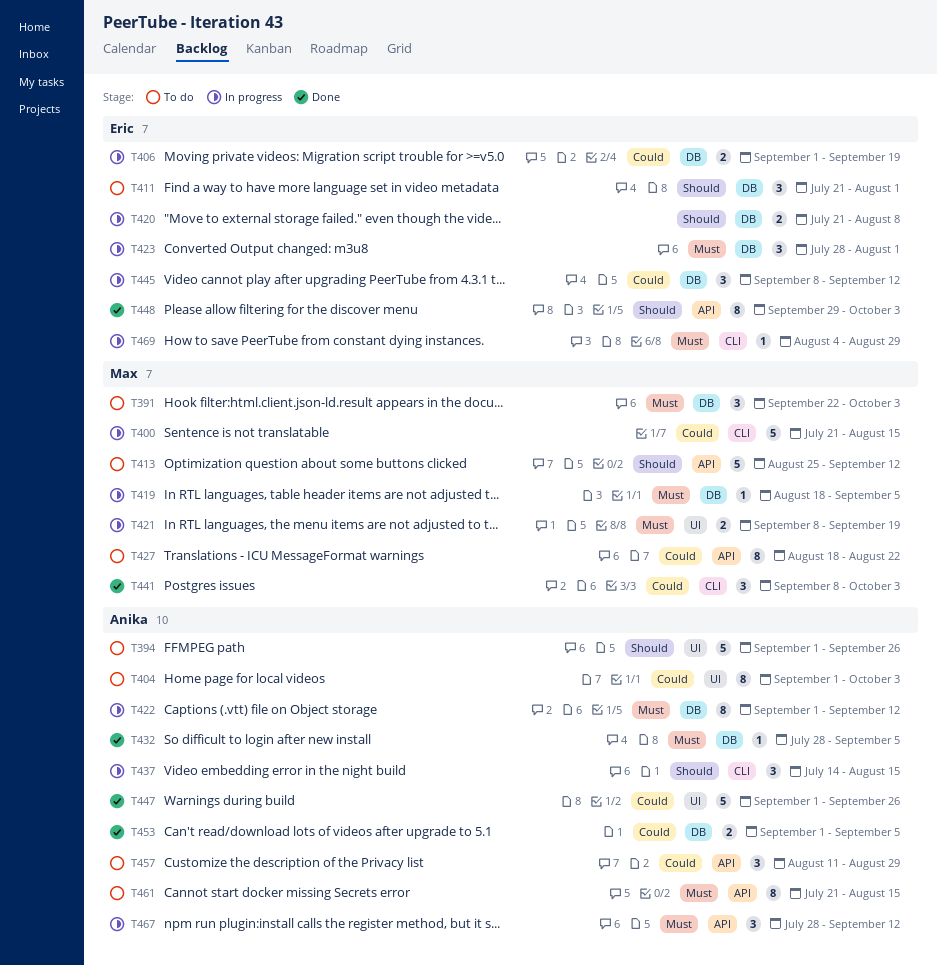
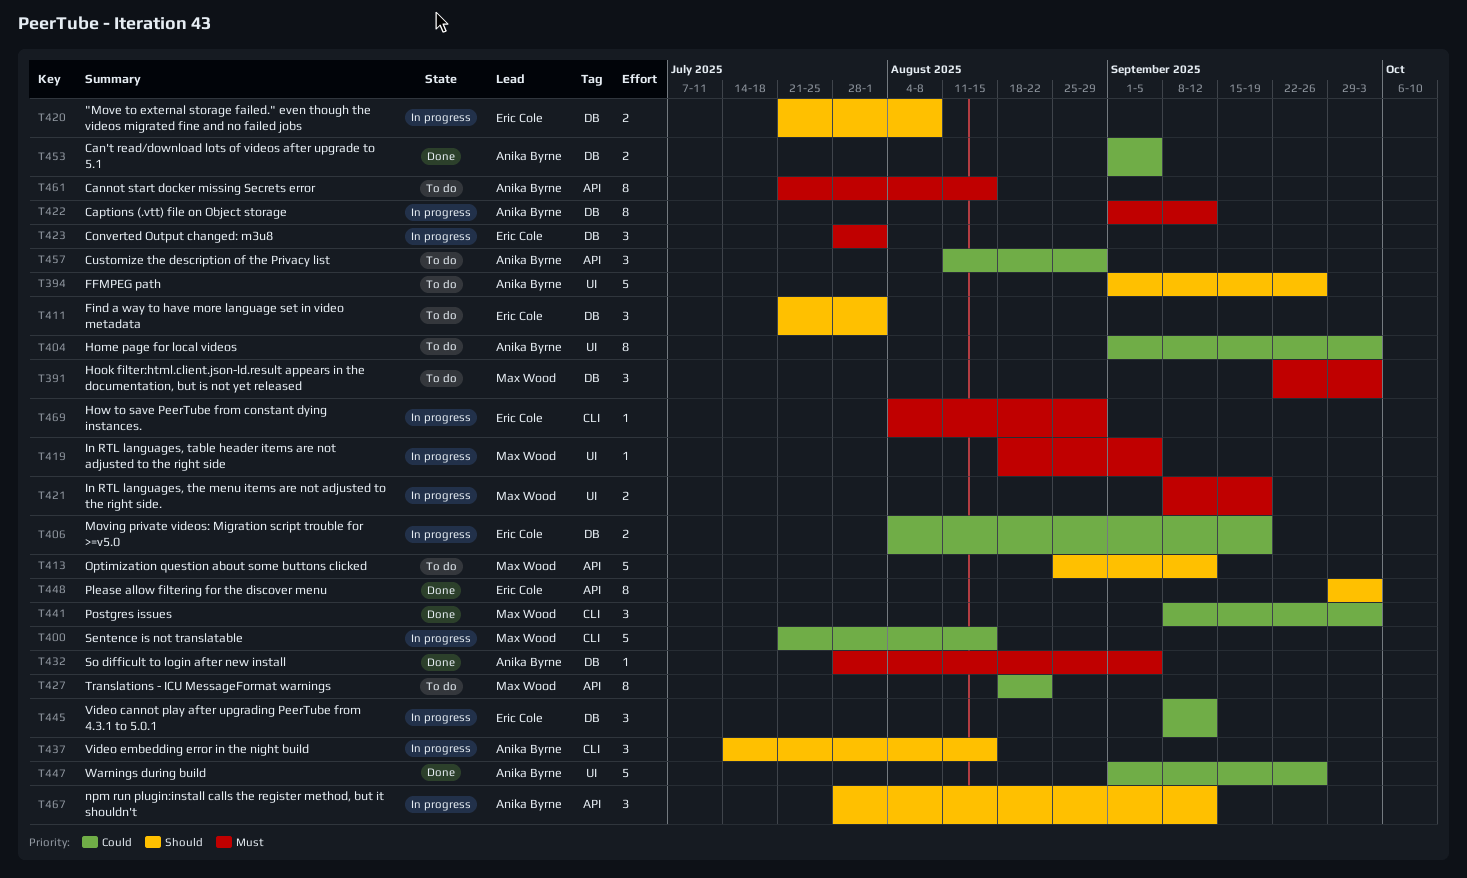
T406, start: Sep 1 -> Aug 4
T419, label: DB -> UI
T467, priority: Must -> Should

